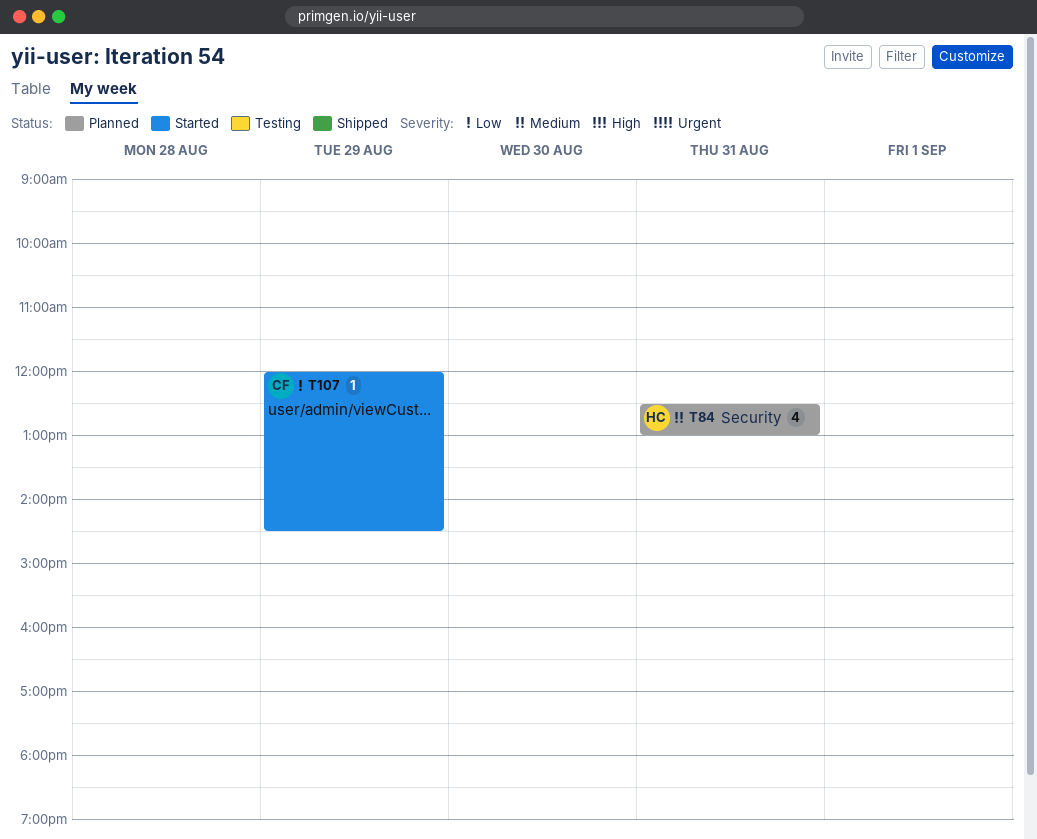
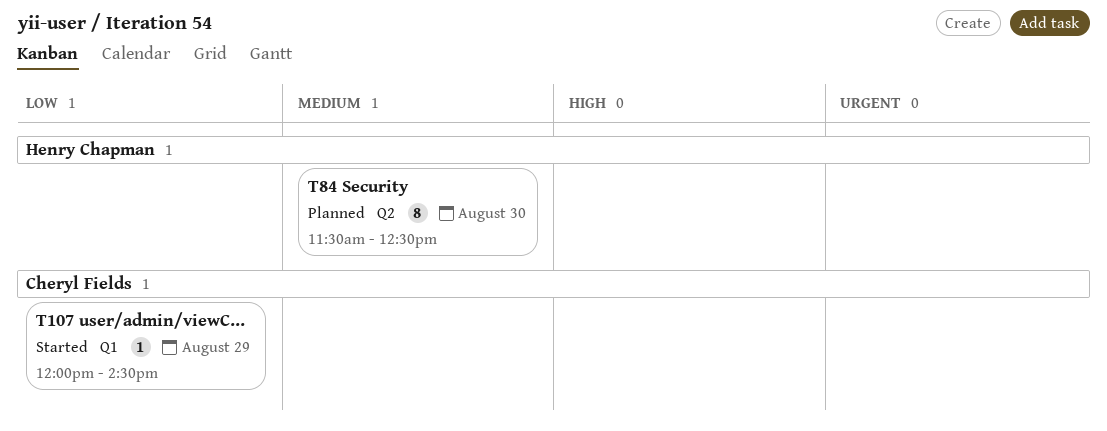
T84, estimate: 4 -> 8
T84, day: Aug 31 -> Aug 30
T84, begins: 12:30 -> 11:30
T84, ends: 13:00 -> 12:30

